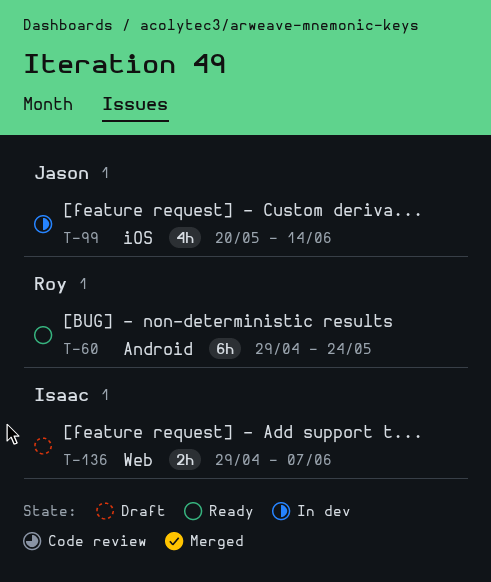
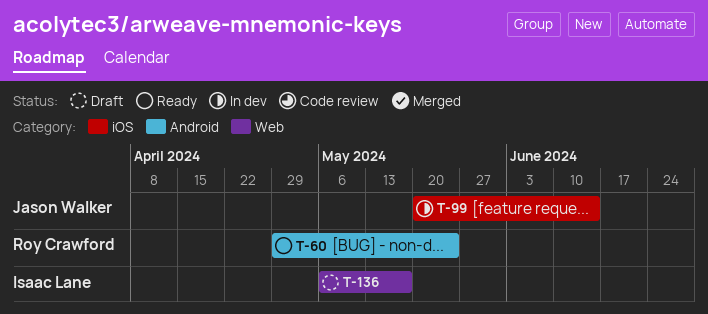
T-136, start: Apr 29 -> May 6
T-136, due: Jun 7 -> May 17

